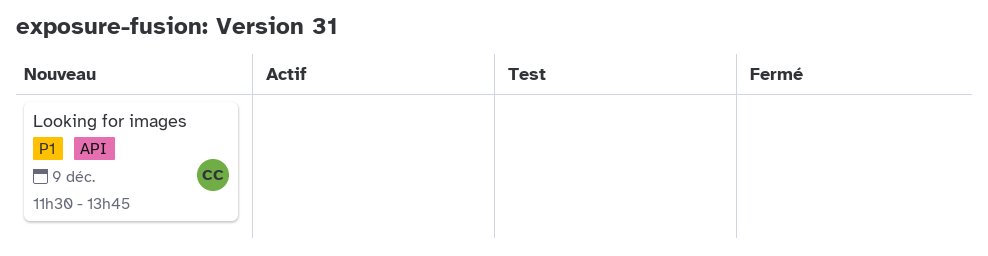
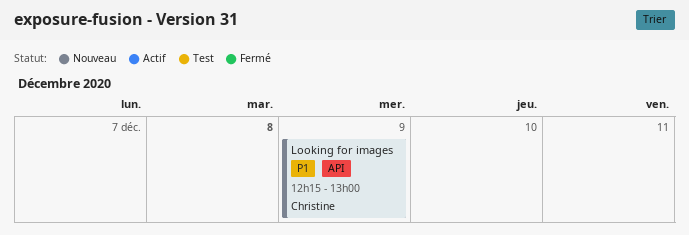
Looking for images, begins: 11:30 -> 12:15
Looking for images, ends: 13:45 -> 13:00

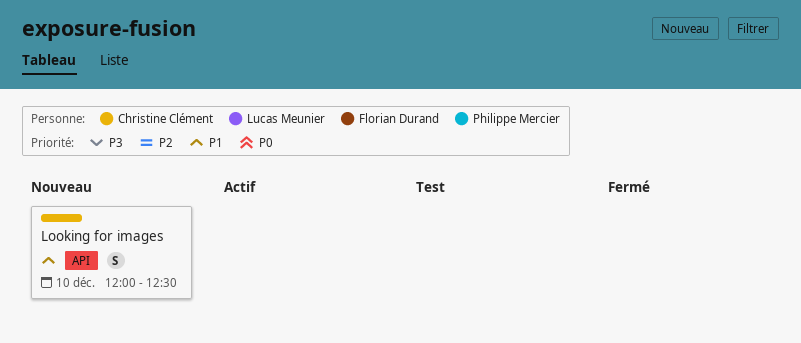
Looking for images, day: Dec 9 -> Dec 10
Looking for images, begins: 12:15 -> 12:00
Looking for images, ends: 13:00 -> 12:30

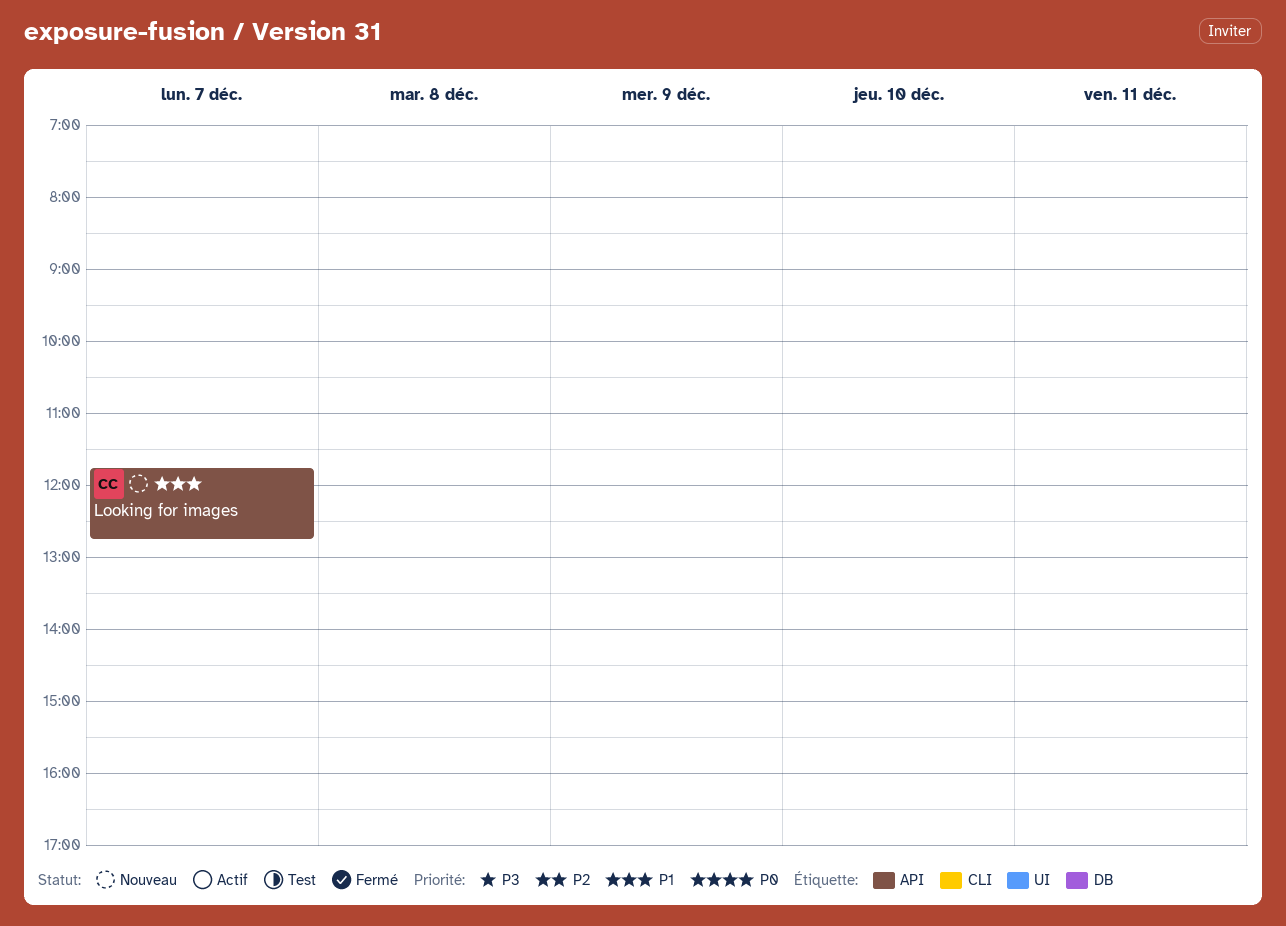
Looking for images, day: Dec 10 -> Dec 7
Looking for images, begins: 12:00 -> 11:45
Looking for images, ends: 12:30 -> 12:45

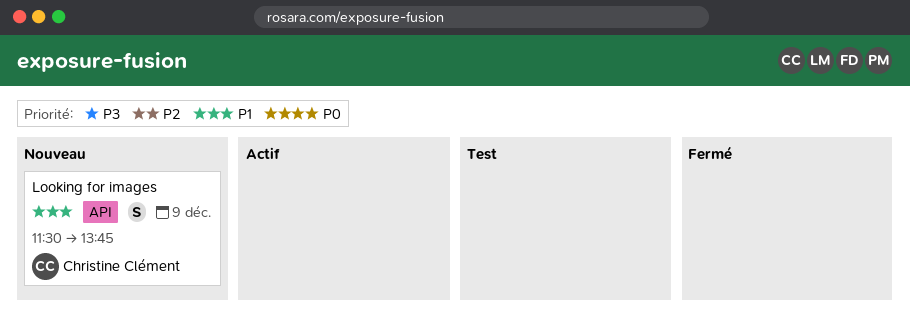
Looking for images, day: Dec 7 -> Dec 9
Looking for images, begins: 11:45 -> 11:30
Looking for images, ends: 12:45 -> 13:45

